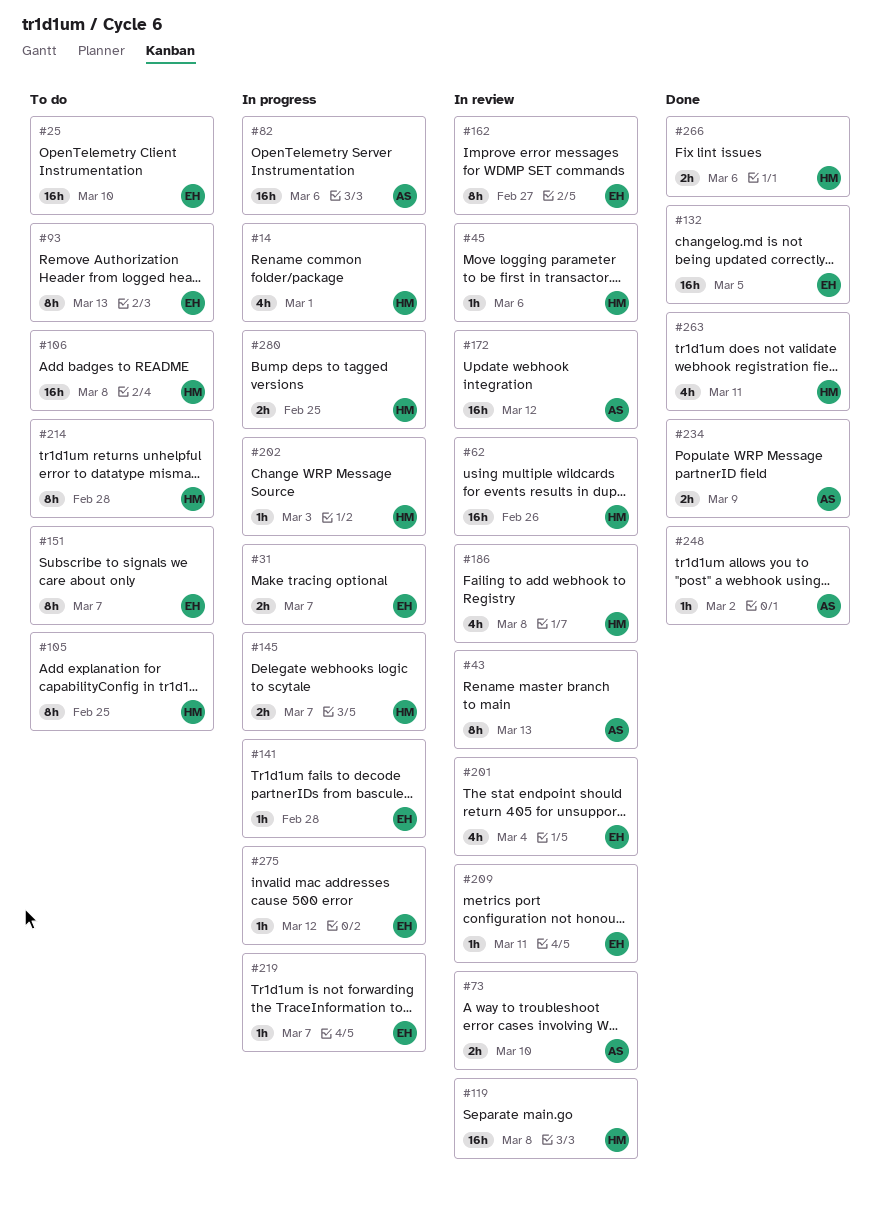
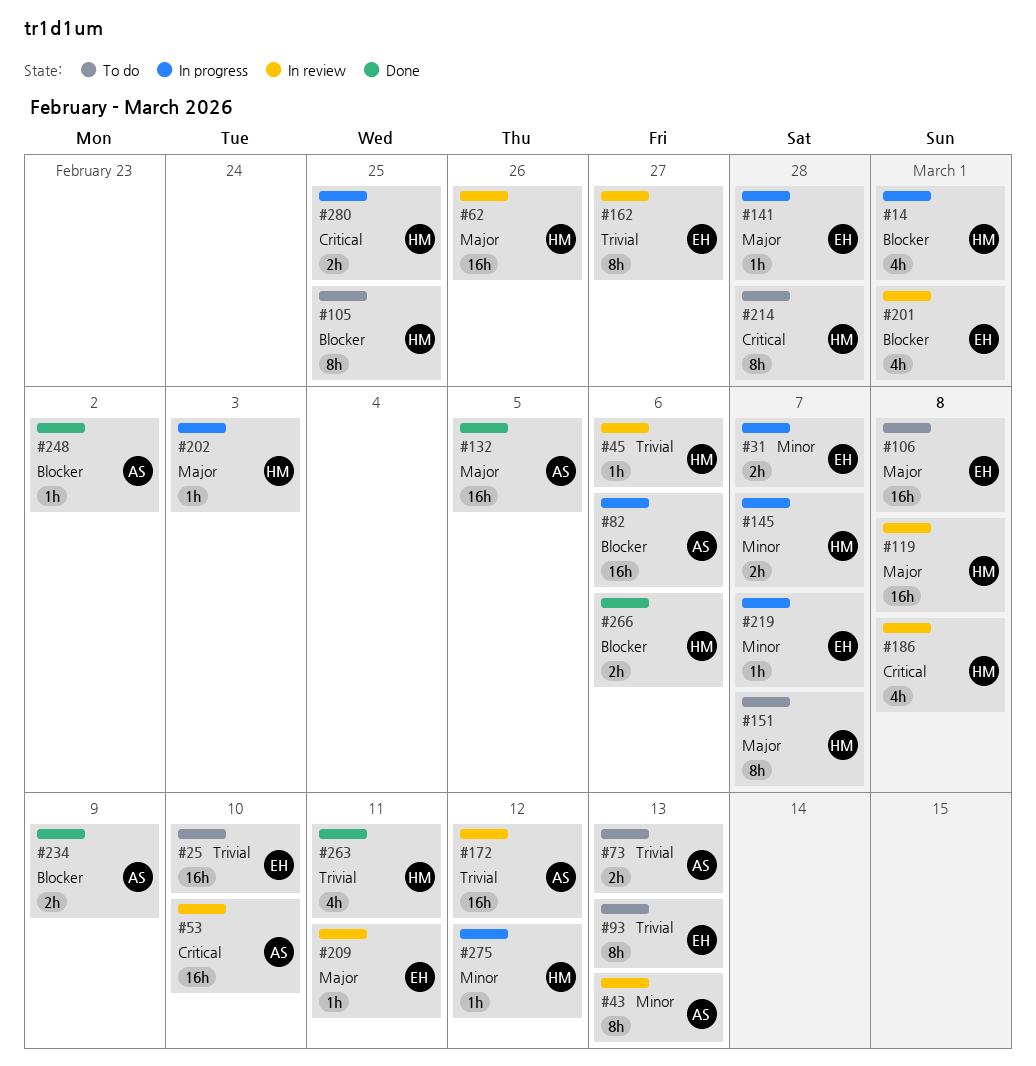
#53: none -> present
#73, status: In review -> To do
#73, due: Mar 10 -> Mar 13
#106, owner: HM -> EH
#132, owner: EH -> AS
#151, owner: EH -> HM
#201, due: Mar 4 -> Mar 1
#275, owner: EH -> HM

